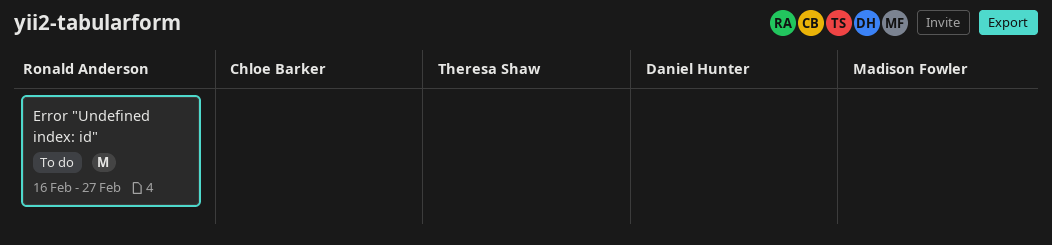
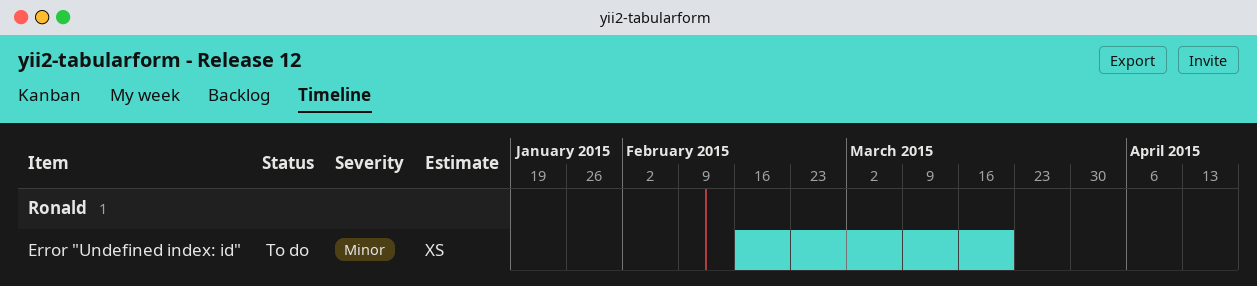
Error "Undefined index: id", estimate: M -> XS
Error "Undefined index: id", due: Feb 27 -> Mar 20

